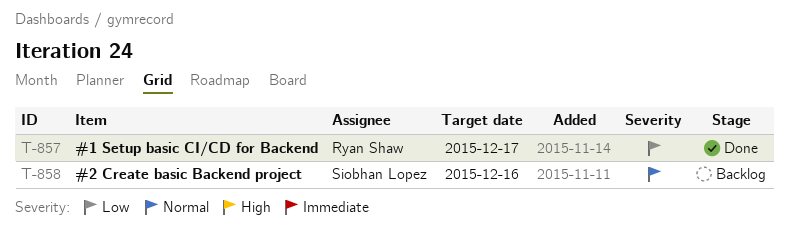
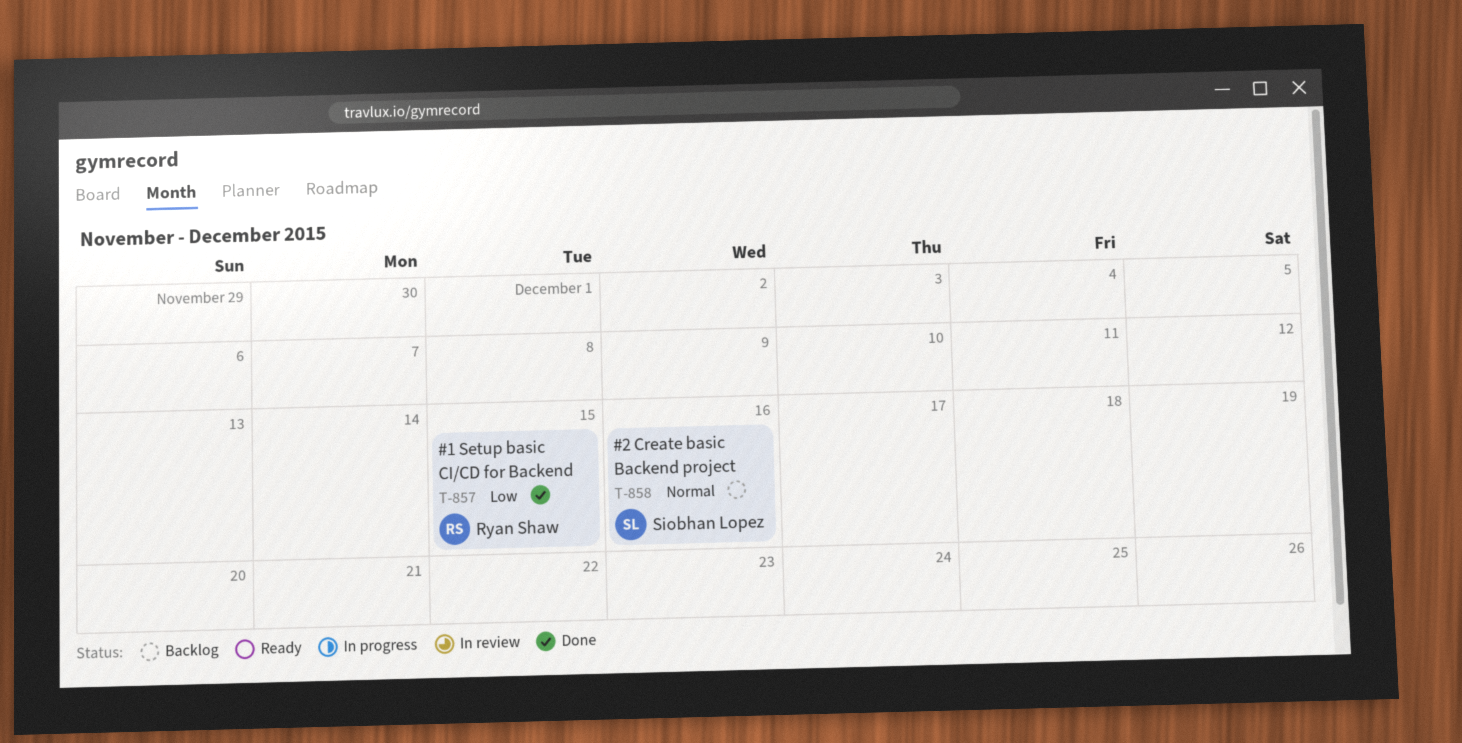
T-857, due: Dec 17 -> Dec 15

